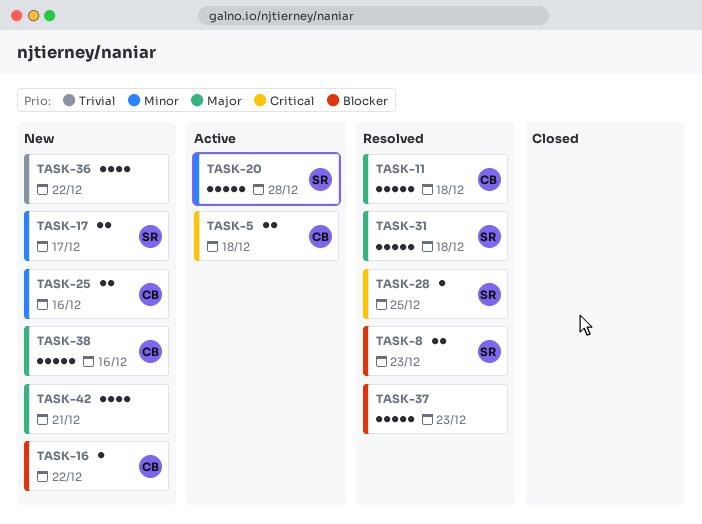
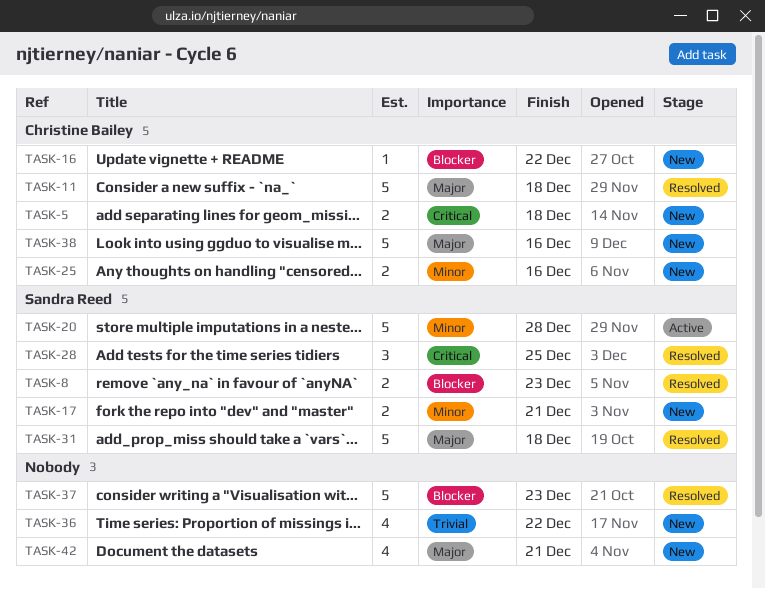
TASK-5, status: Active -> New
TASK-17, due: Dec 17 -> Dec 21
TASK-28, estimate: 1 -> 3

